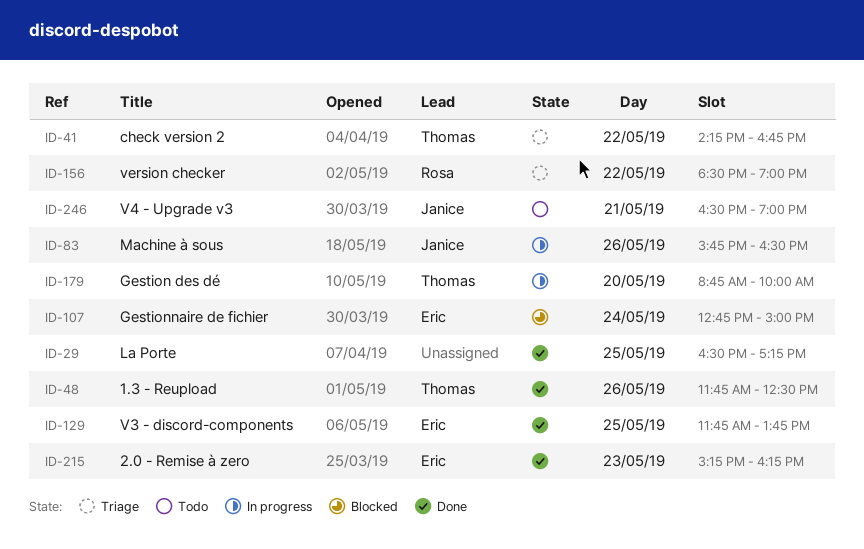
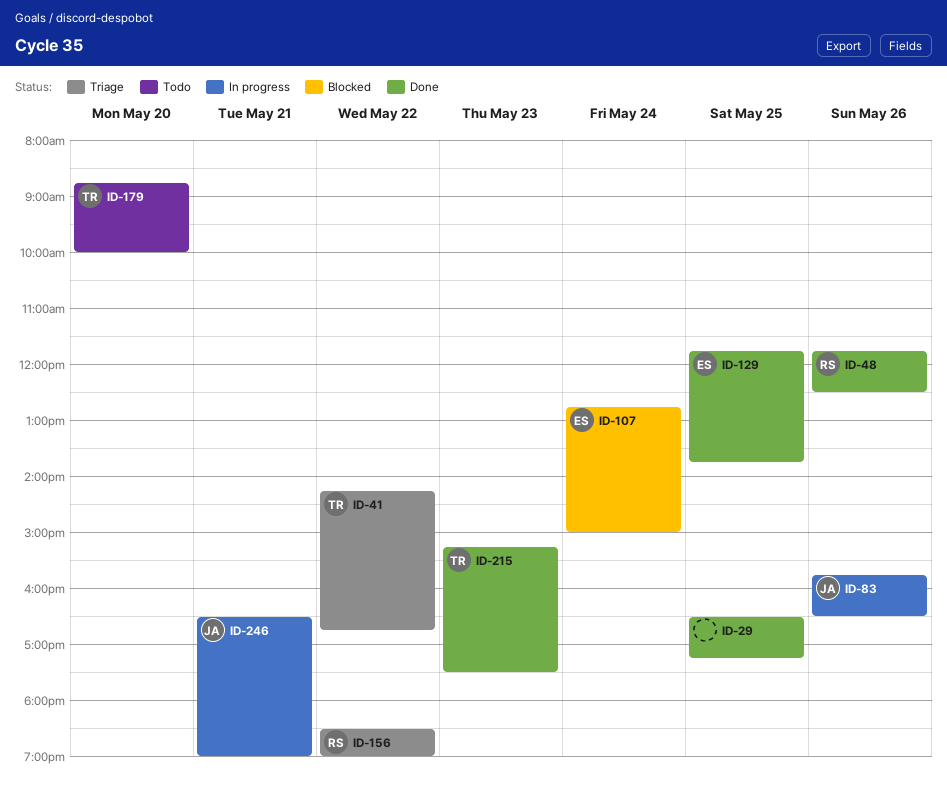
ID-48, owner: Thomas -> Rosa
ID-179, status: In progress -> Todo
ID-215, owner: Eric -> Thomas
ID-215, ends: 16:15 -> 17:30
ID-246, status: Todo -> In progress

